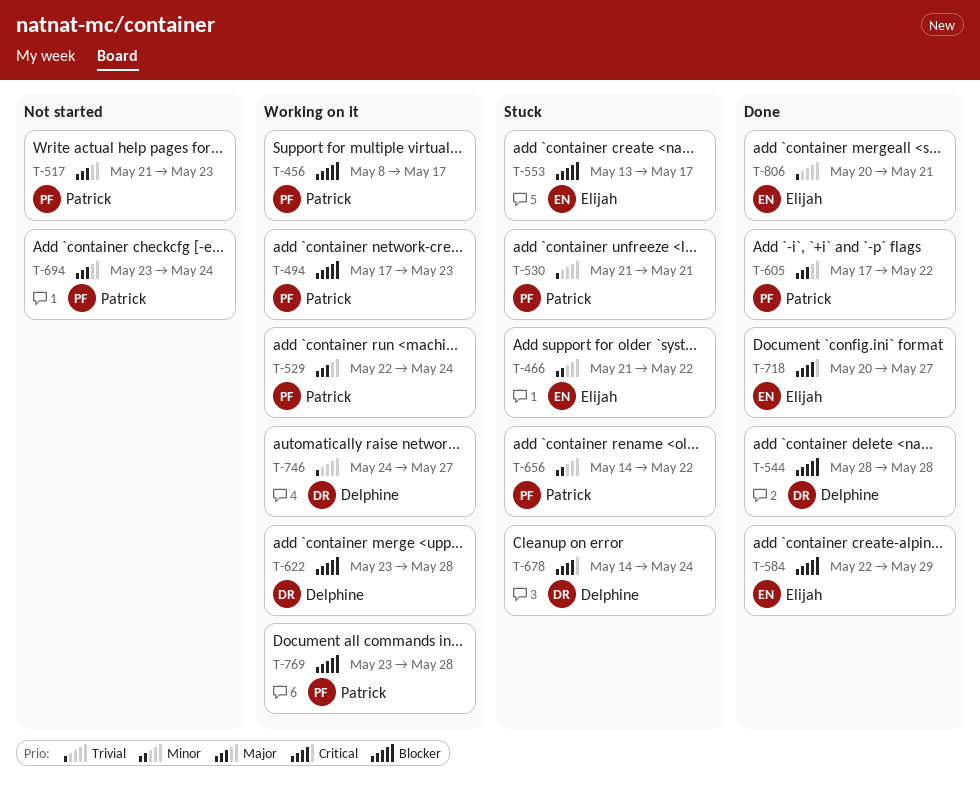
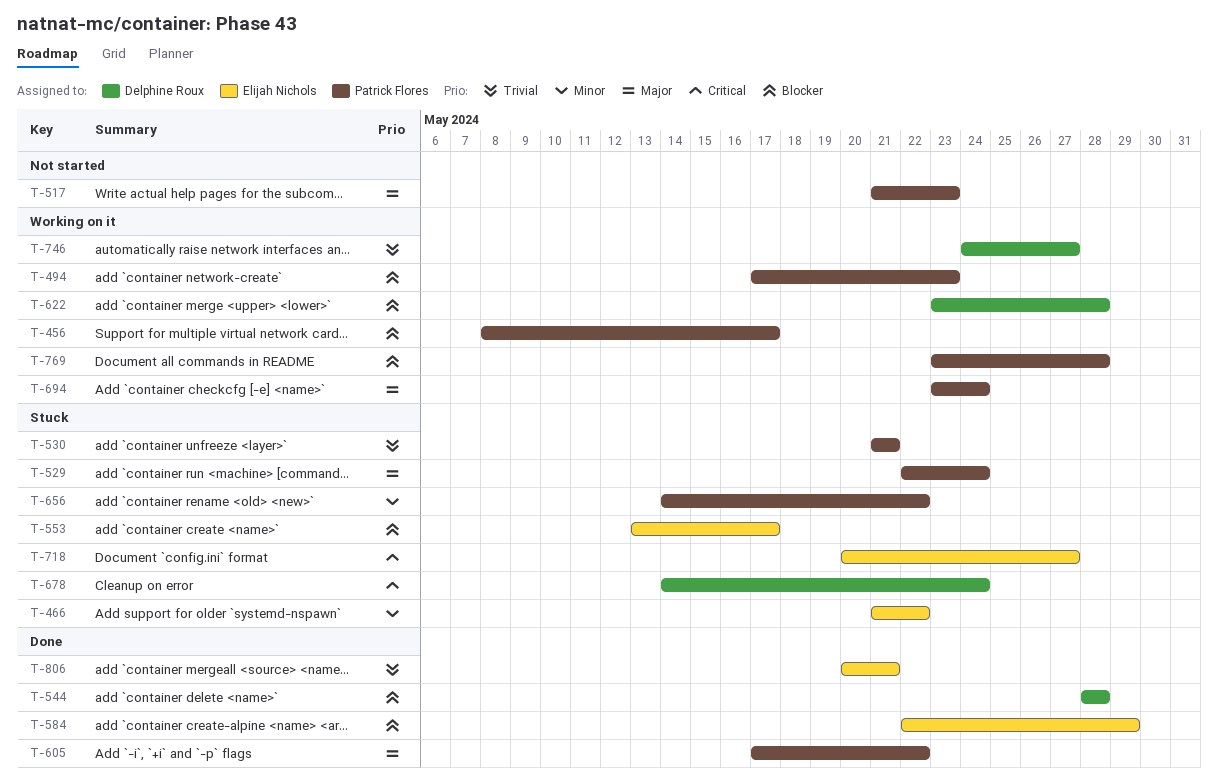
T-529, status: Working on it -> Stuck
T-694, status: Not started -> Working on it
T-718, status: Done -> Stuck

